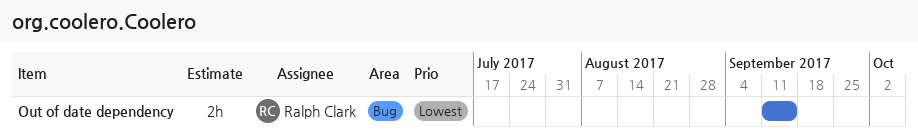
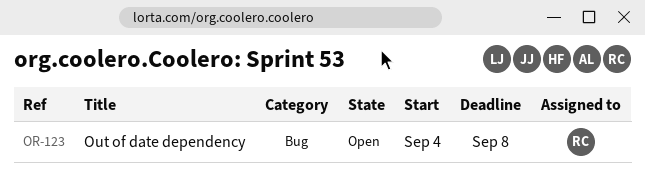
Out of date dependency, start: Sep 11 -> Sep 4
Out of date dependency, due: Sep 15 -> Sep 8

